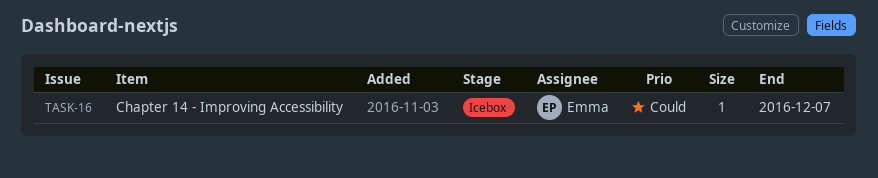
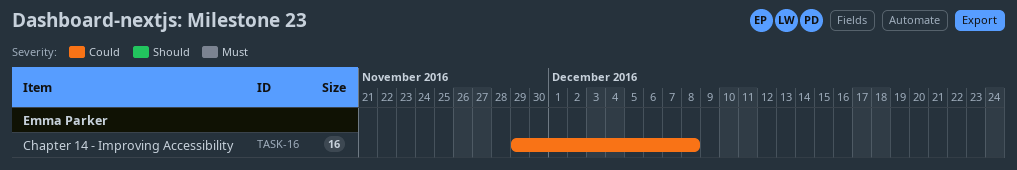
TASK-16, estimate: 1 -> 16
TASK-16, due: Dec 7 -> Dec 8

